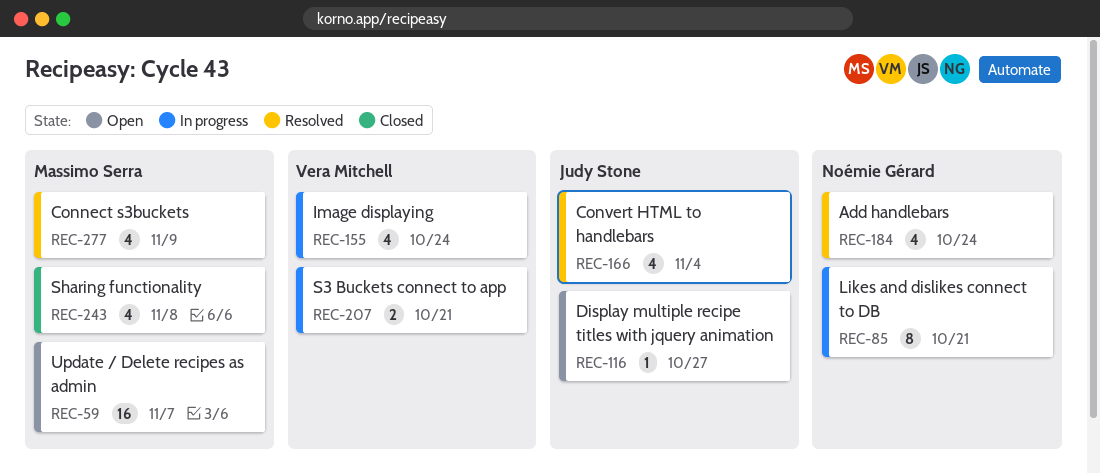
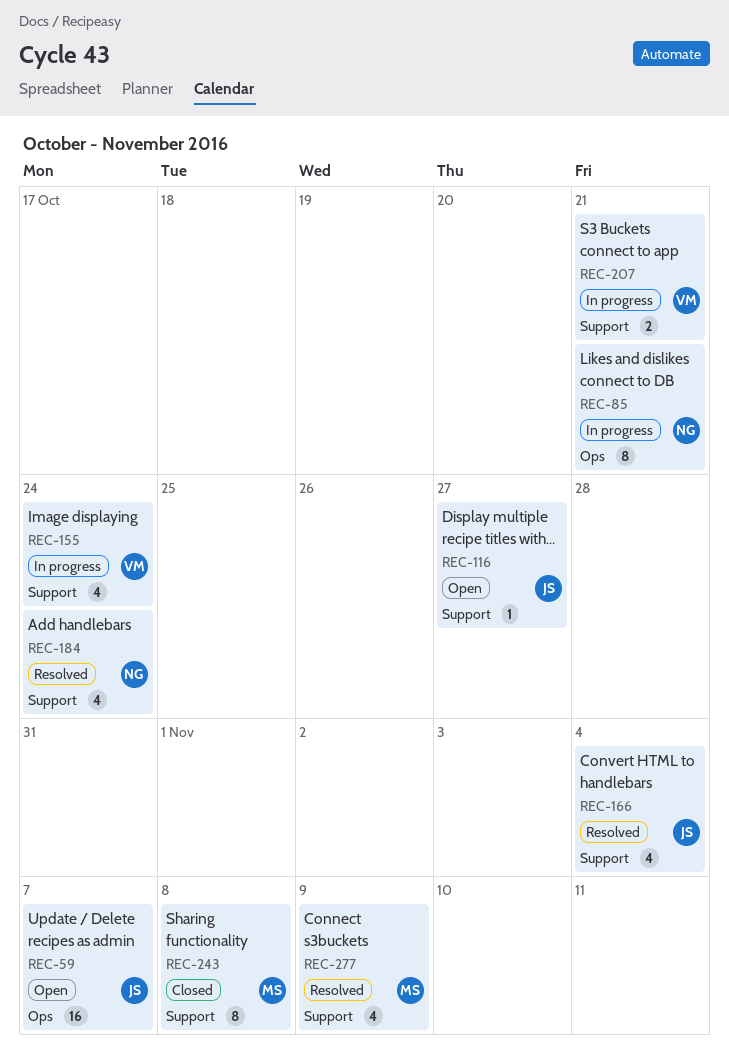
REC-59, owner: Massimo Serra -> Judy Stone
REC-243, estimate: 4 -> 8

